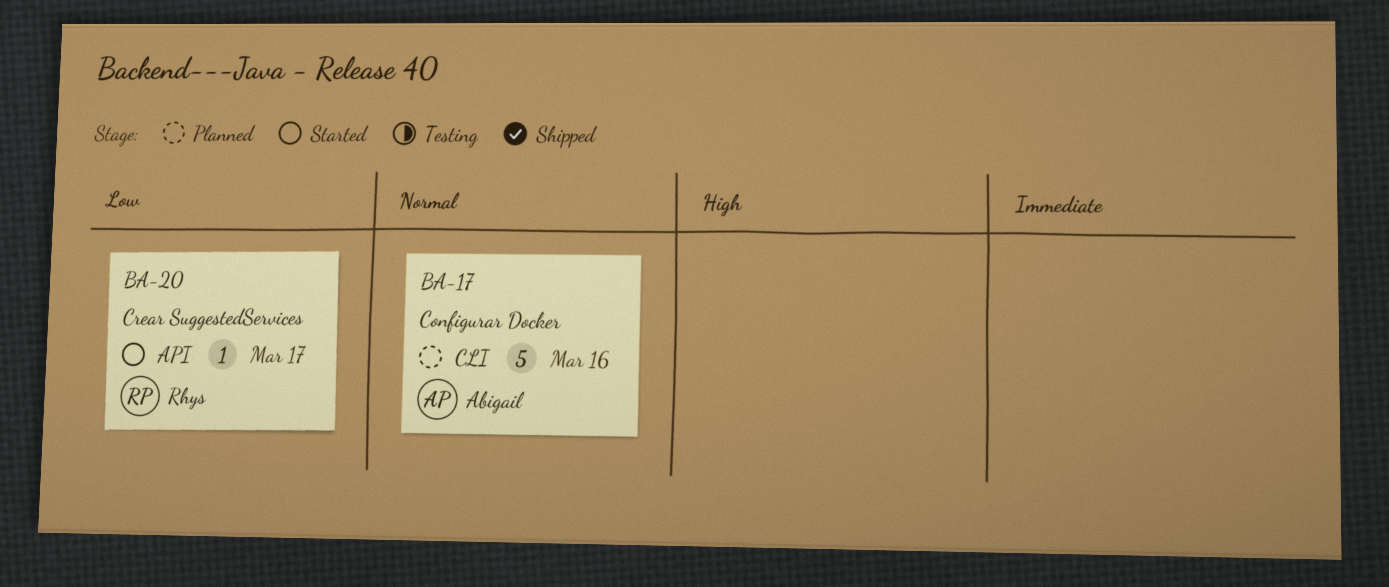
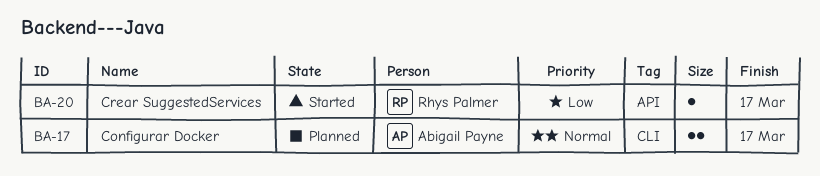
BA-17, estimate: 5 -> 2
BA-17, due: Mar 16 -> Mar 17

